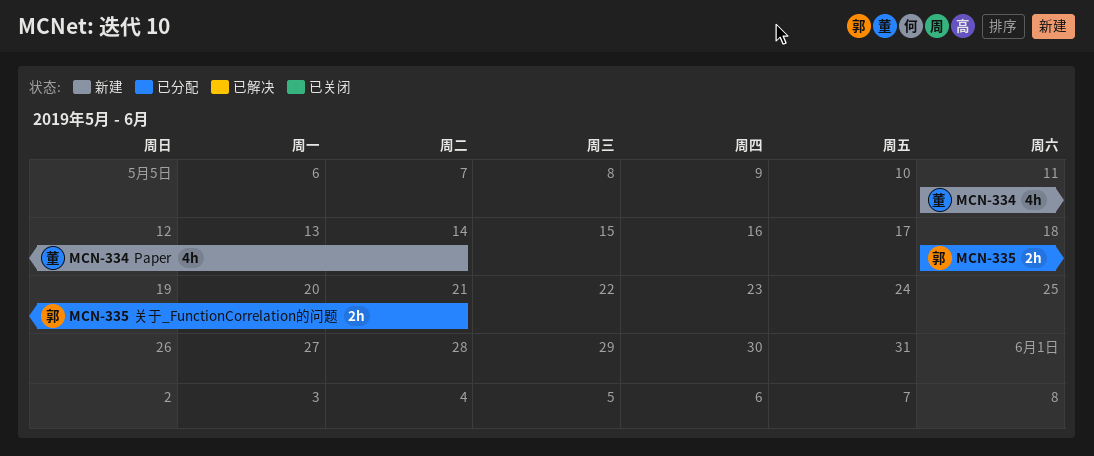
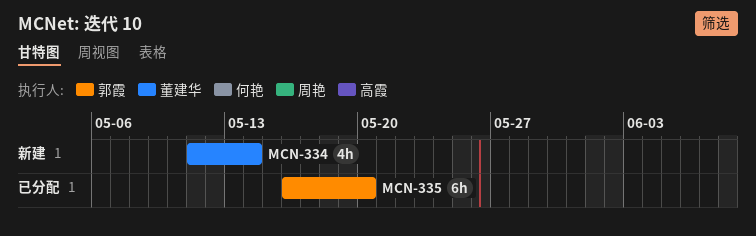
MCN-335, estimate: 2h -> 6h
MCN-335, start: May 18 -> May 16
MCN-335, due: May 21 -> May 20

